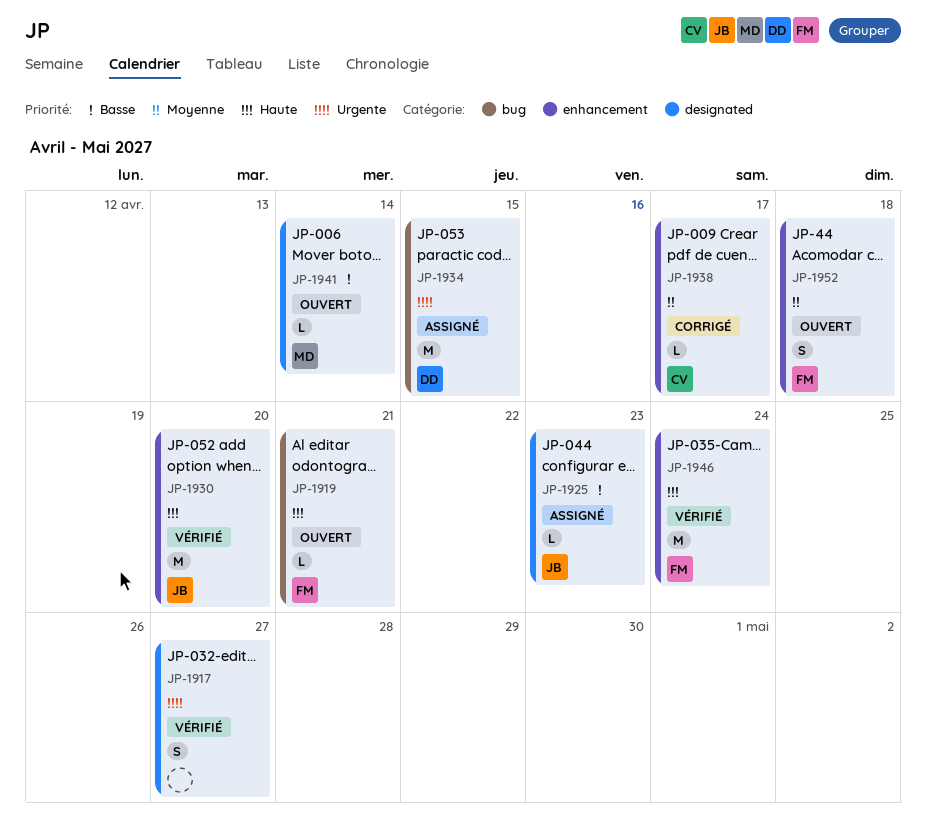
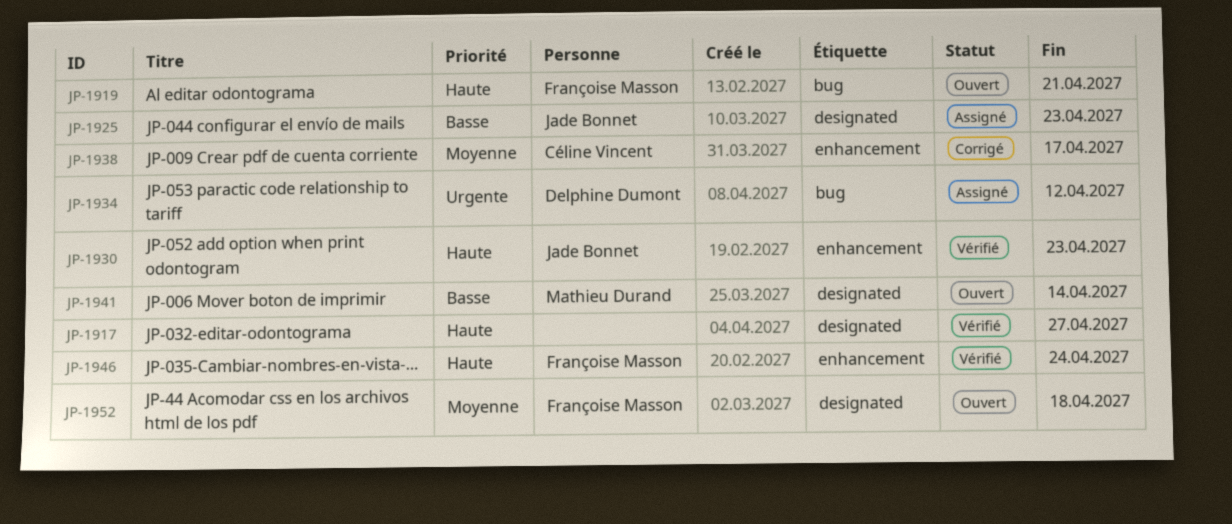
JP-1917, priority: Urgente -> Haute
JP-1930, due: Apr 20 -> Apr 23
JP-1934, due: Apr 15 -> Apr 12
JP-1952, label: enhancement -> designated

